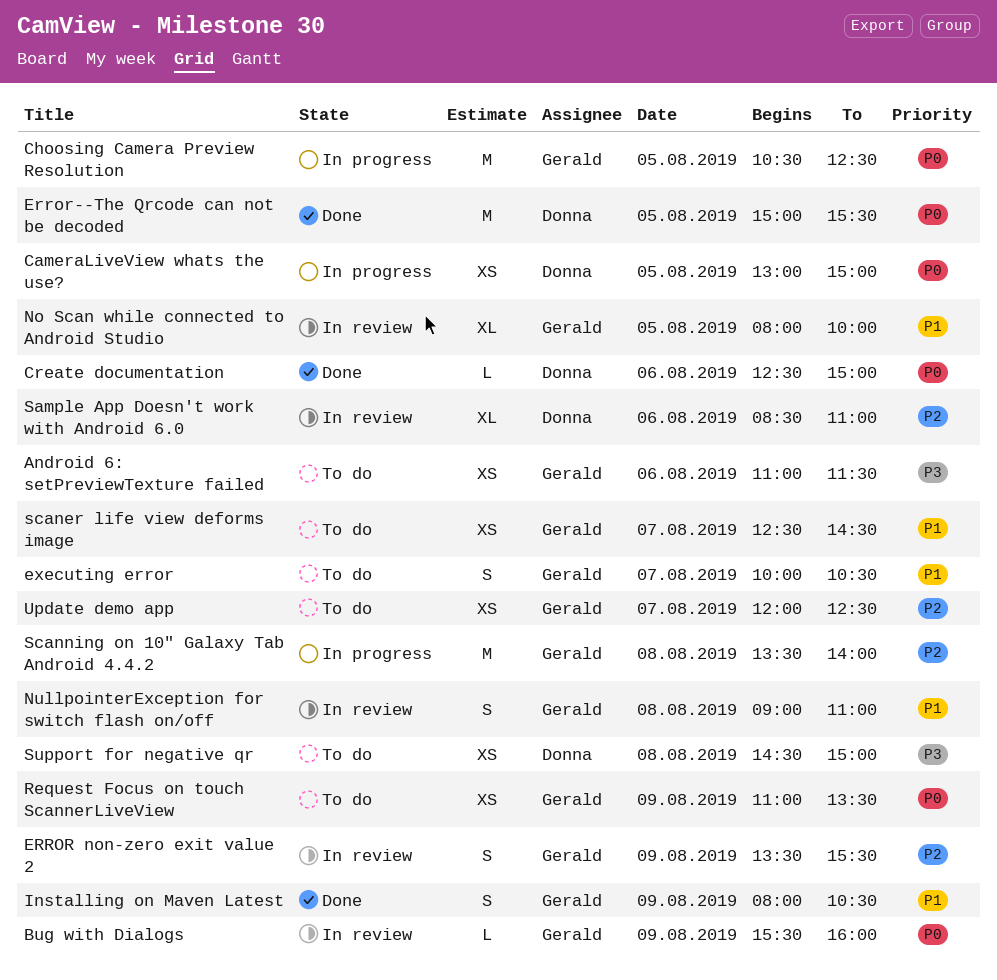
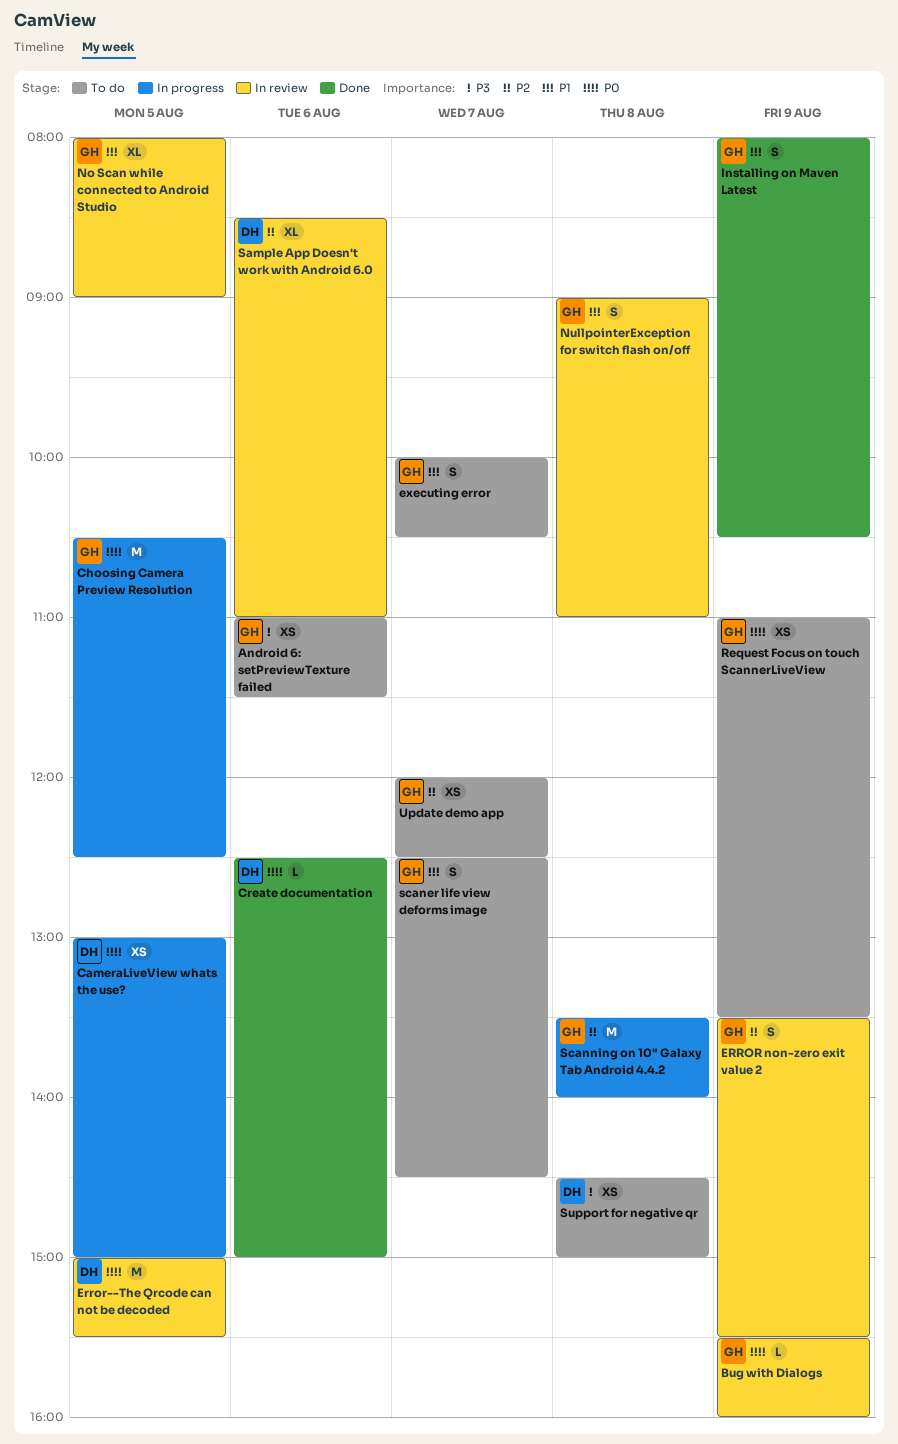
Error--The Qrcode can not be decoded, status: Done -> In review
No Scan while connected to Android Studio, ends: 10:00 -> 09:00
scaner life view deforms image, estimate: XS -> S

